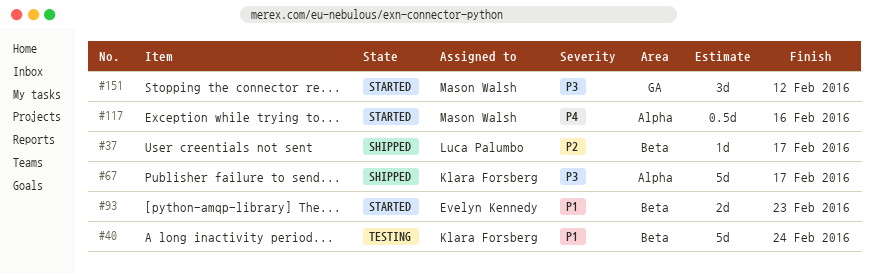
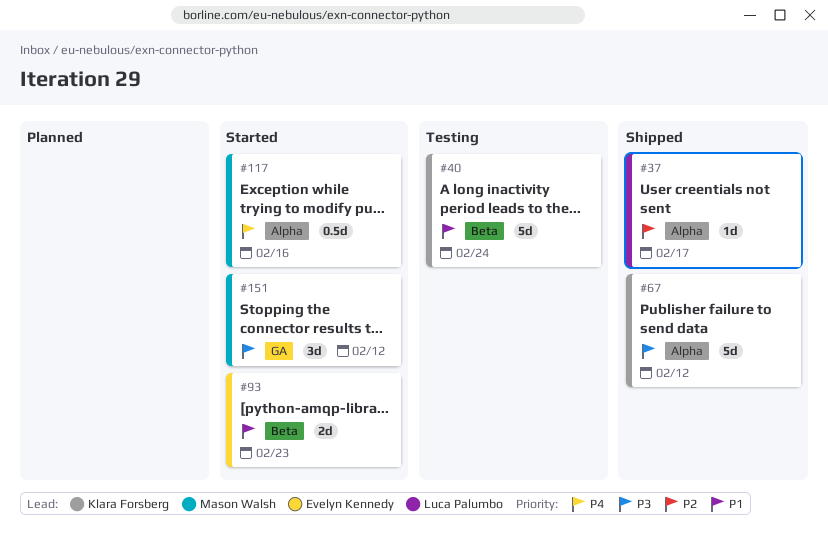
#37, label: Beta -> Alpha
#67, due: Feb 17 -> Feb 12

